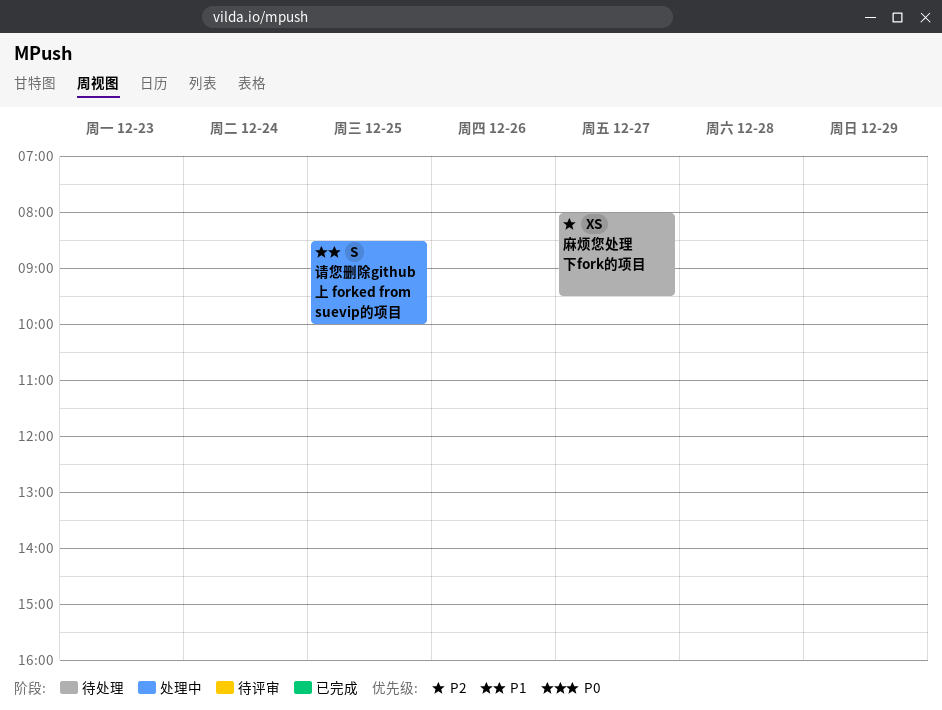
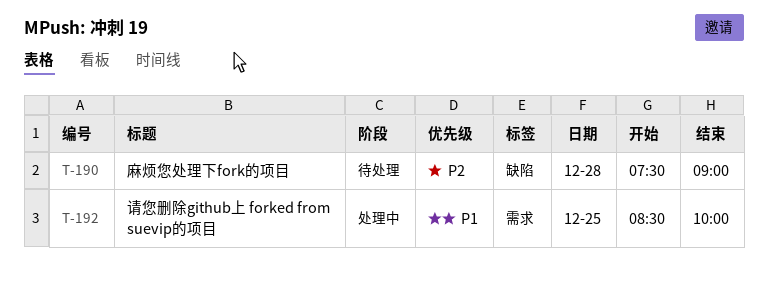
麻烦您处理下fork的项目, day: Dec 27 -> Dec 28
麻烦您处理下fork的项目, begins: 08:00 -> 07:30
麻烦您处理下fork的项目, ends: 09:30 -> 09:00

